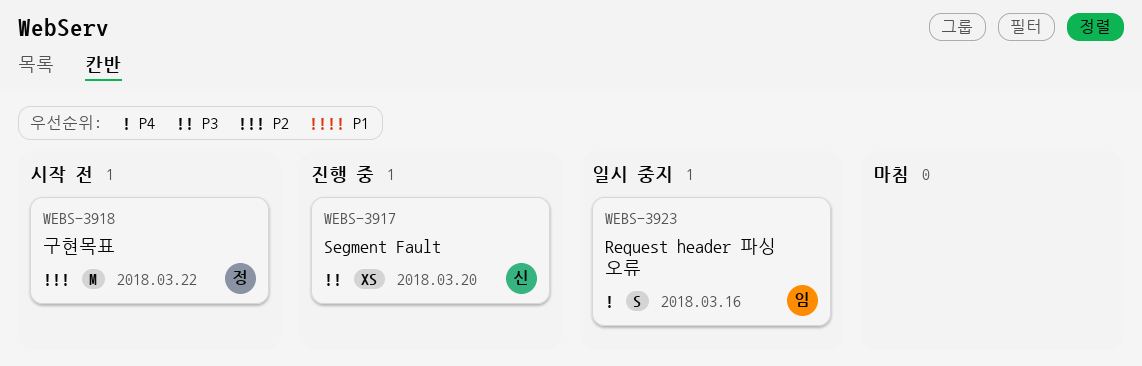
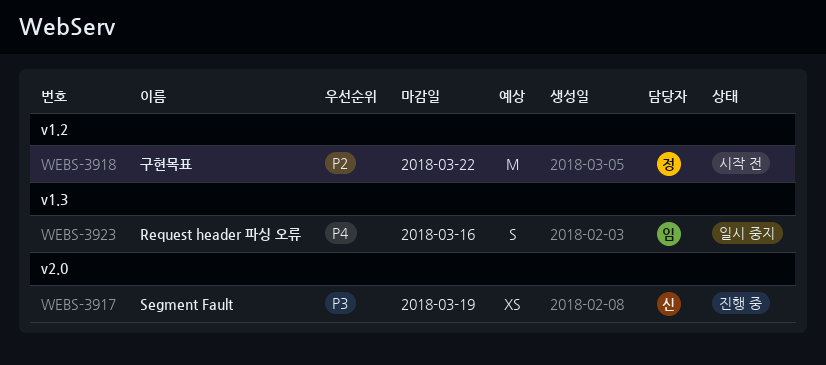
WEBS-3917, due: Mar 20 -> Mar 19

